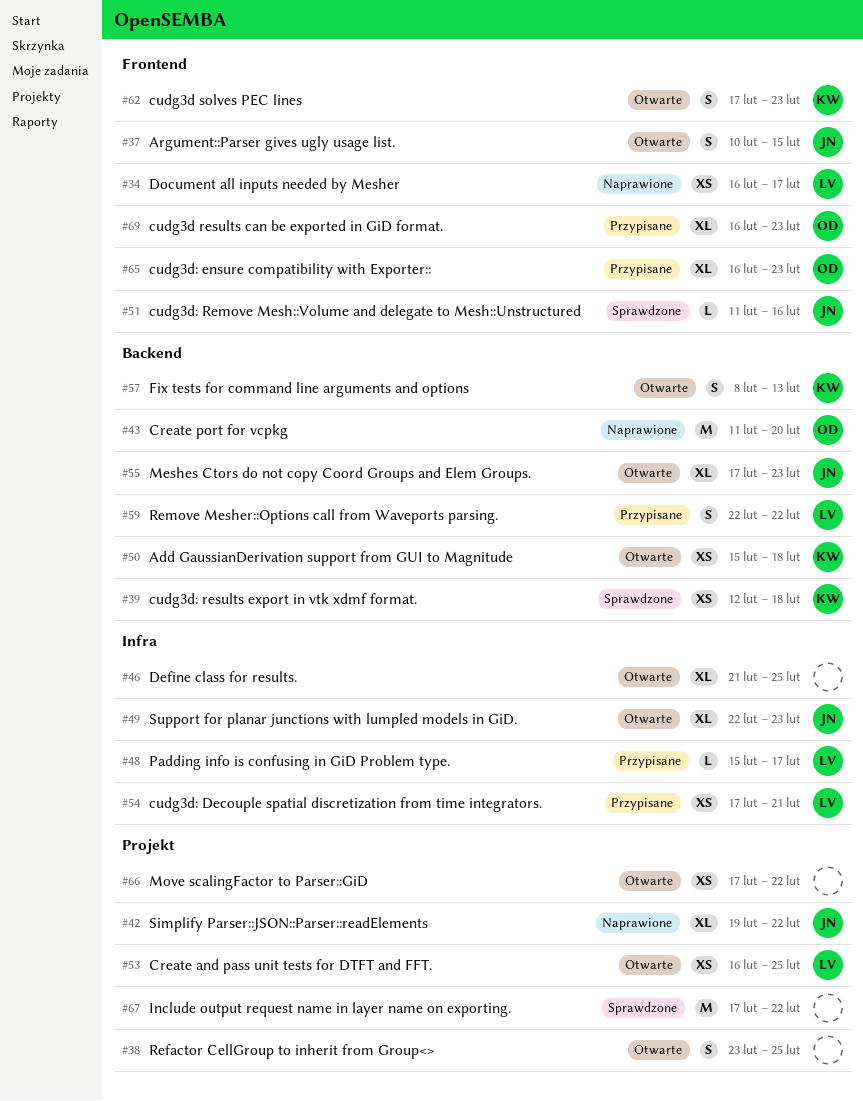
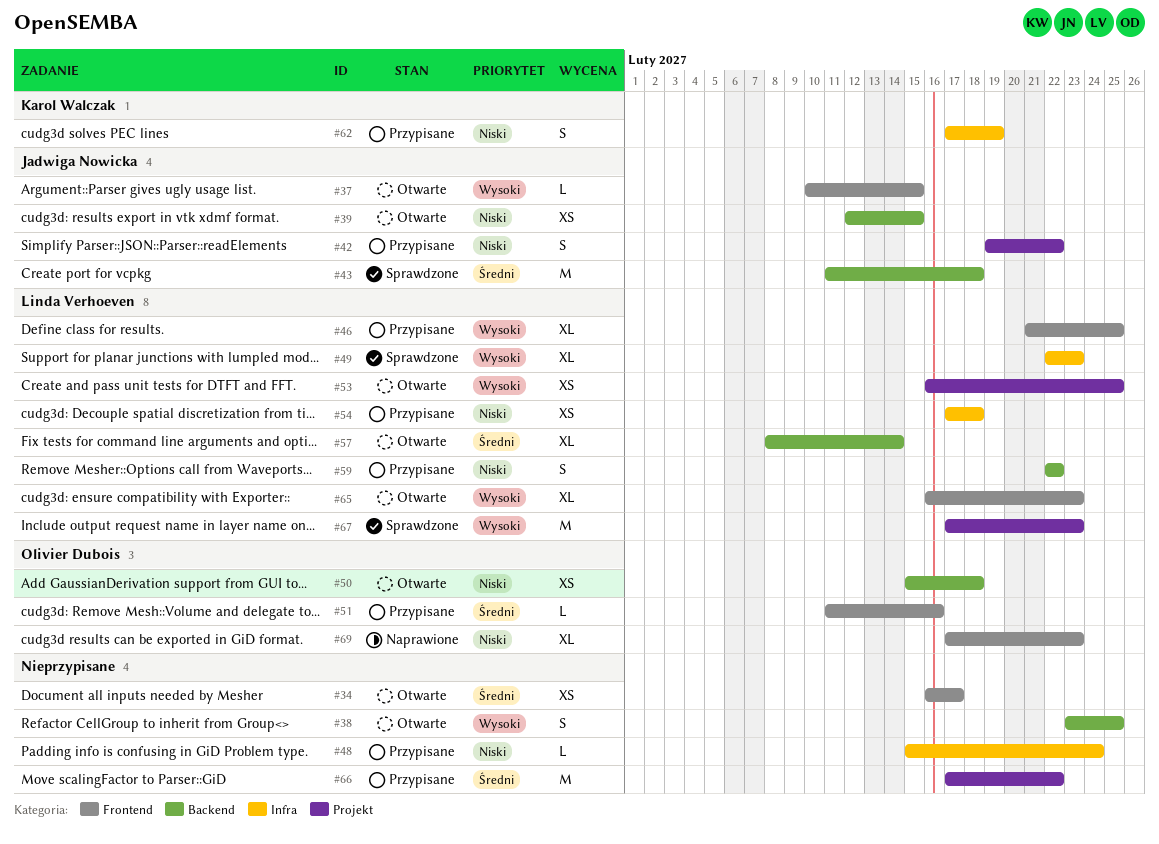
#34, status: Naprawione -> Otwarte
#34, owner: Linda Verhoeven -> none
#37, estimate: S -> L
#38, label: Projekt -> Backend
#39, status: Sprawdzone -> Otwarte
#39, owner: Karol Walczak -> Jadwiga Nowicka
#39, due: Feb 18 -> Feb 15
#42, status: Naprawione -> Przypisane
#42, estimate: XL -> S
#43, status: Naprawione -> Sprawdzone
#43, owner: Olivier Dubois -> Jadwiga Nowicka
#43, due: Feb 20 -> Feb 18
#46, status: Otwarte -> Przypisane
#46, owner: none -> Linda Verhoeven
#46, label: Infra -> Frontend
#48, owner: Linda Verhoeven -> none
#48, due: Feb 17 -> Feb 24
#49, status: Otwarte -> Sprawdzone
#49, owner: Jadwiga Nowicka -> Linda Verhoeven
#50, owner: Karol Walczak -> Olivier Dubois
#51, status: Sprawdzone -> Przypisane
#51, owner: Jadwiga Nowicka -> Olivier Dubois
#54, due: Feb 21 -> Feb 18
#55: present -> none
#57, owner: Karol Walczak -> Linda Verhoeven
#57, estimate: S -> XL
#57, due: Feb 13 -> Feb 14
#62, status: Otwarte -> Przypisane
#62, label: Frontend -> Infra
#62, due: Feb 23 -> Feb 19
#65, status: Przypisane -> Otwarte
#65, owner: Olivier Dubois -> Linda Verhoeven
#66, status: Otwarte -> Przypisane
#66, estimate: XS -> M
#67, owner: none -> Linda Verhoeven
#67, due: Feb 22 -> Feb 23
#69, status: Przypisane -> Naprawione
#69, start: Feb 16 -> Feb 17

